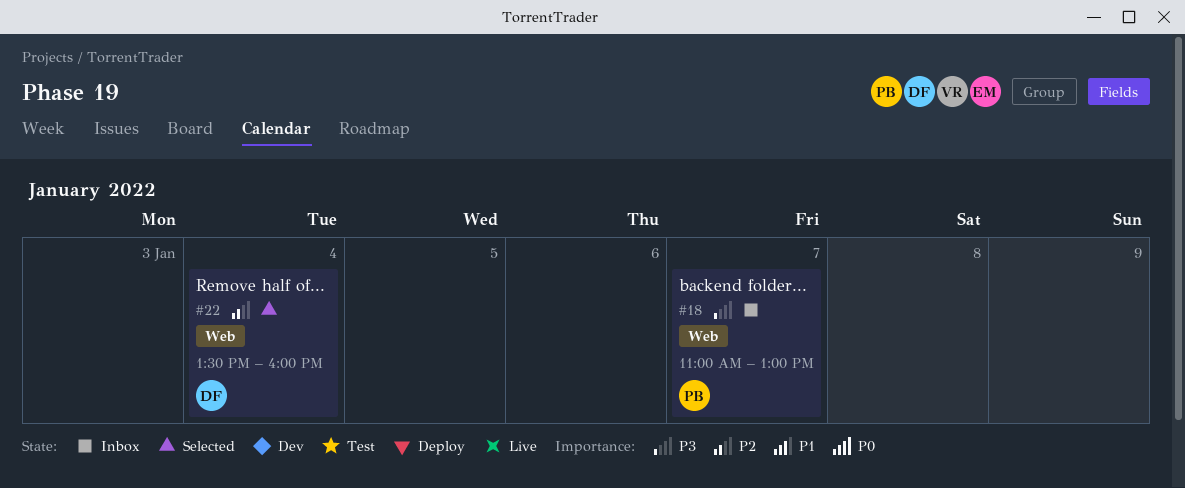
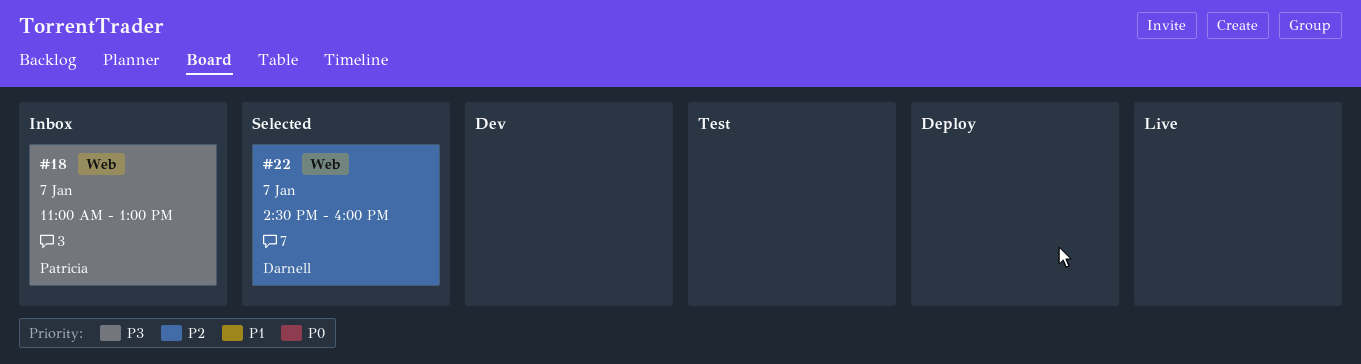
#22, day: Jan 4 -> Jan 7
#22, begins: 13:30 -> 14:30

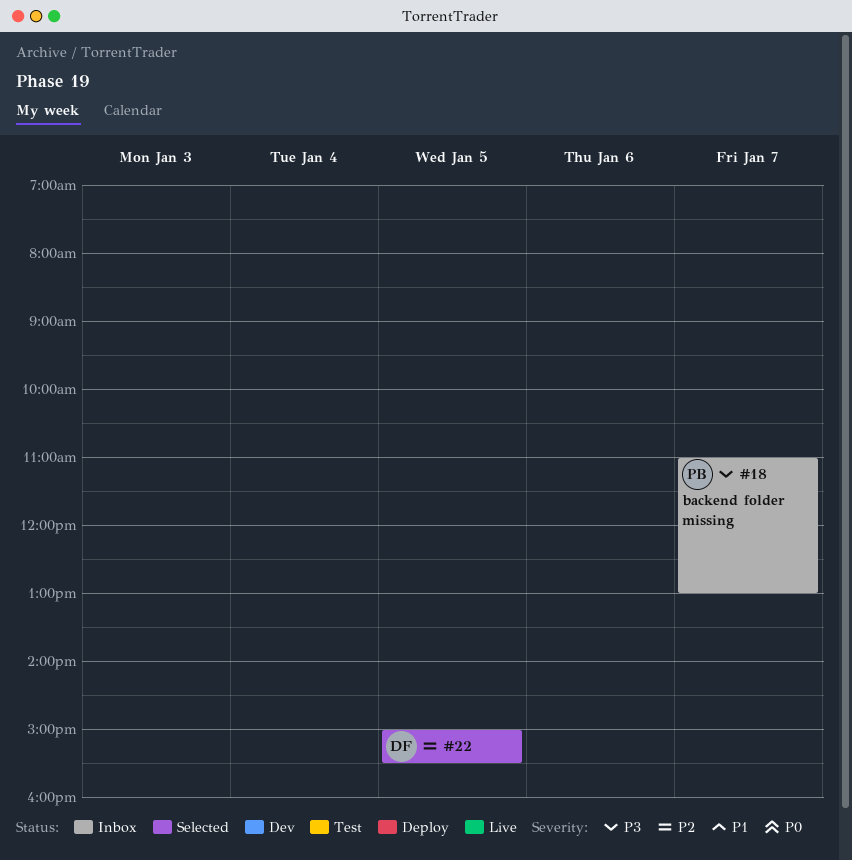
#22, day: Jan 7 -> Jan 5
#22, begins: 14:30 -> 15:00
#22, ends: 16:00 -> 15:30

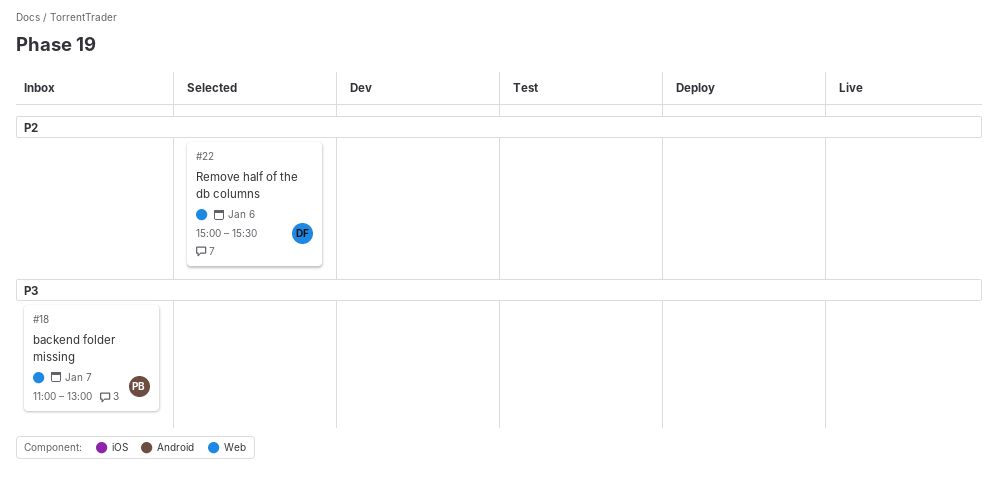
#22, day: Jan 5 -> Jan 6

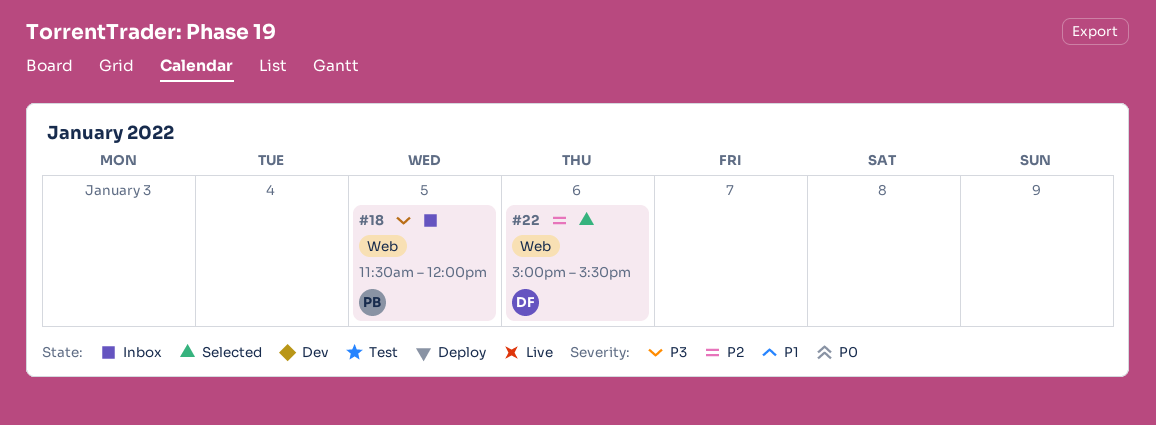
#18, day: Jan 7 -> Jan 5
#18, begins: 11:00 -> 11:30
#18, ends: 13:00 -> 12:00

